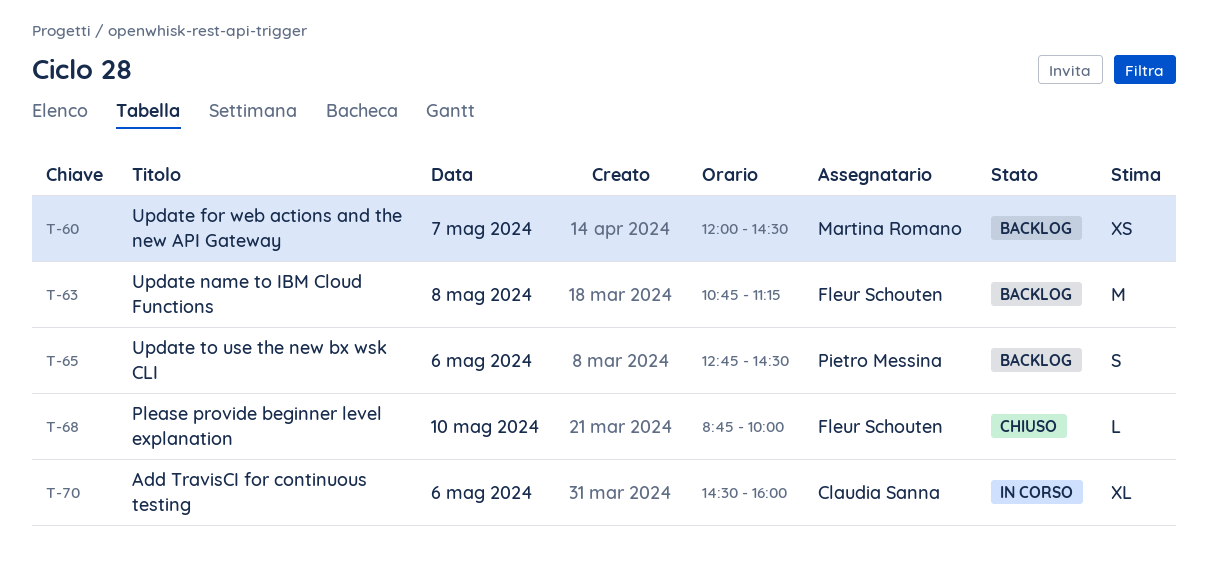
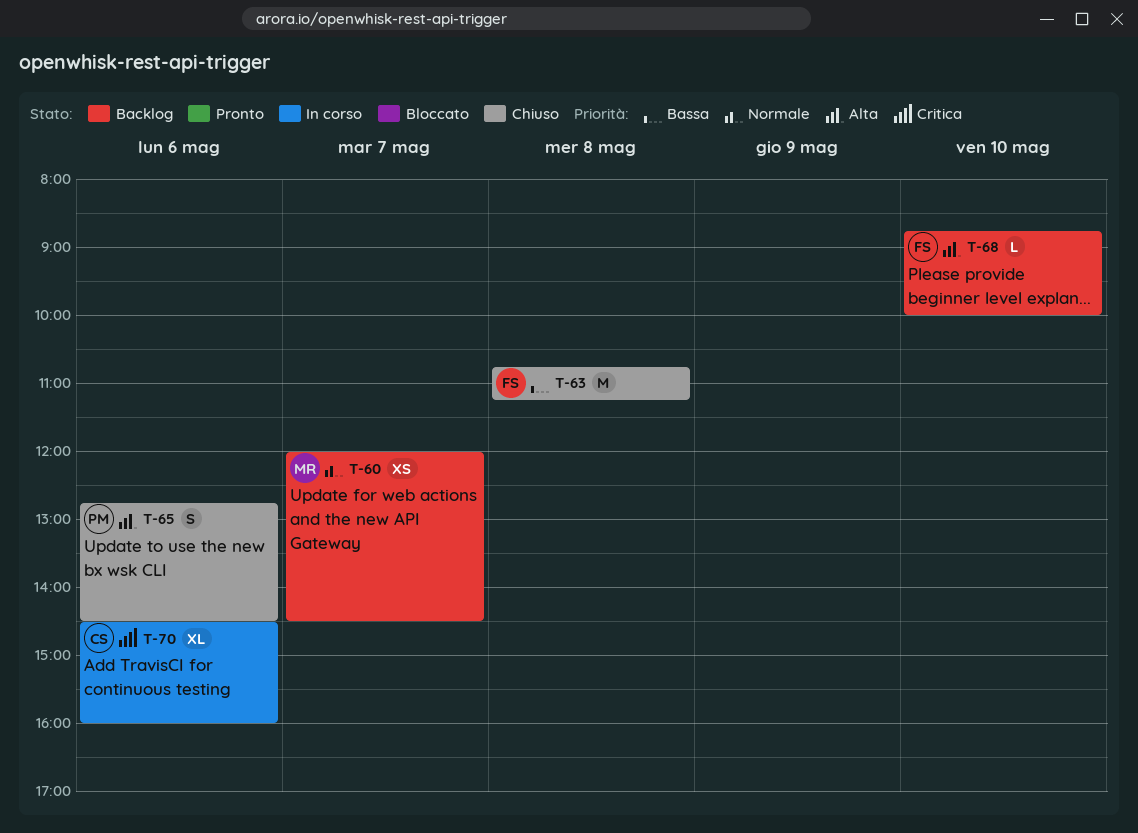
T-63, status: Backlog -> Chiuso
T-65, status: Backlog -> Chiuso
T-68, status: Chiuso -> Backlog

